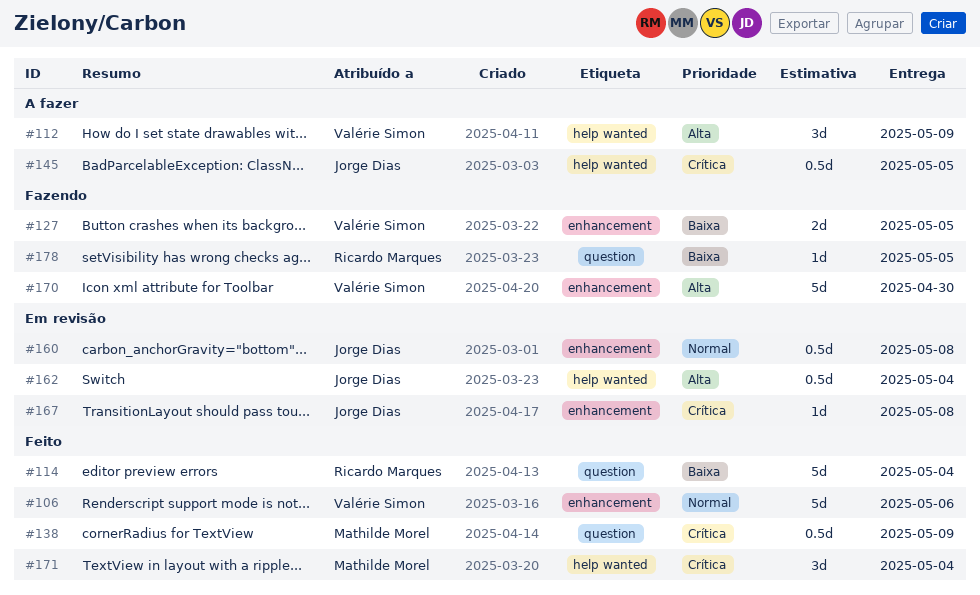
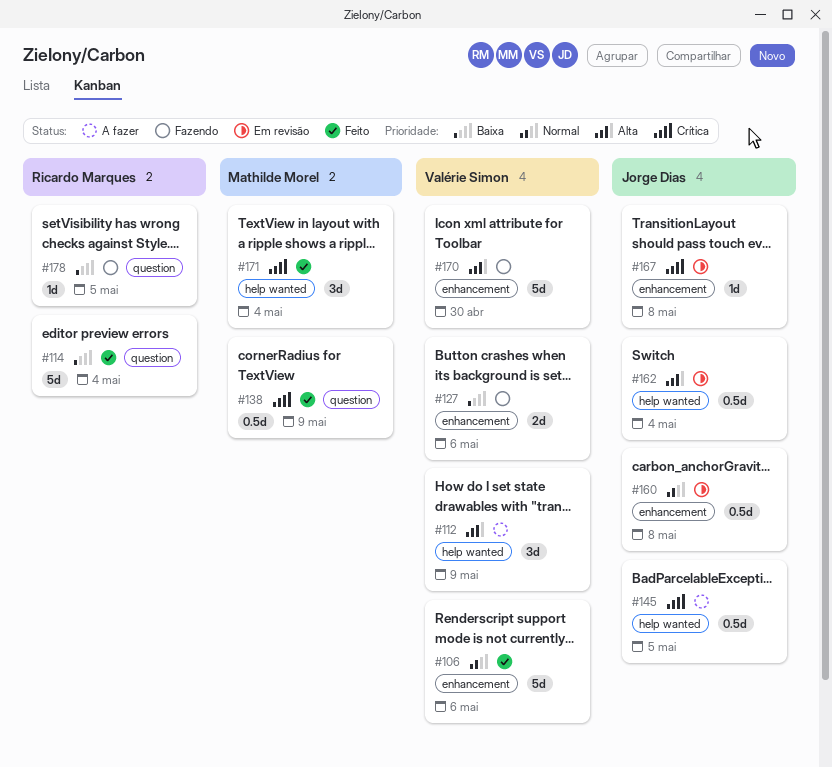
#127, due: May 5 -> May 6

